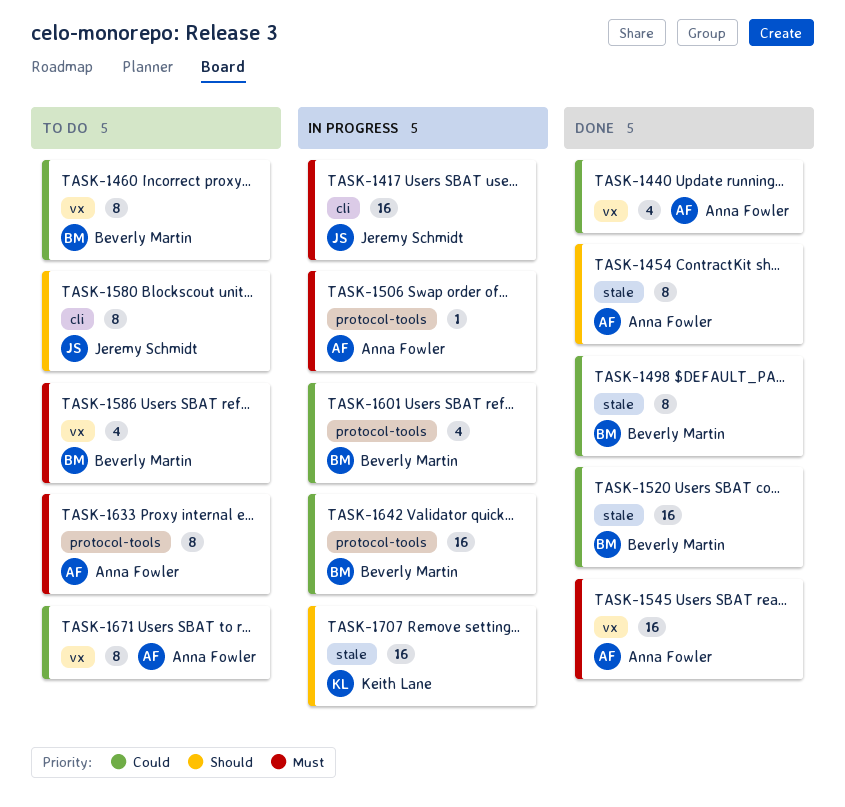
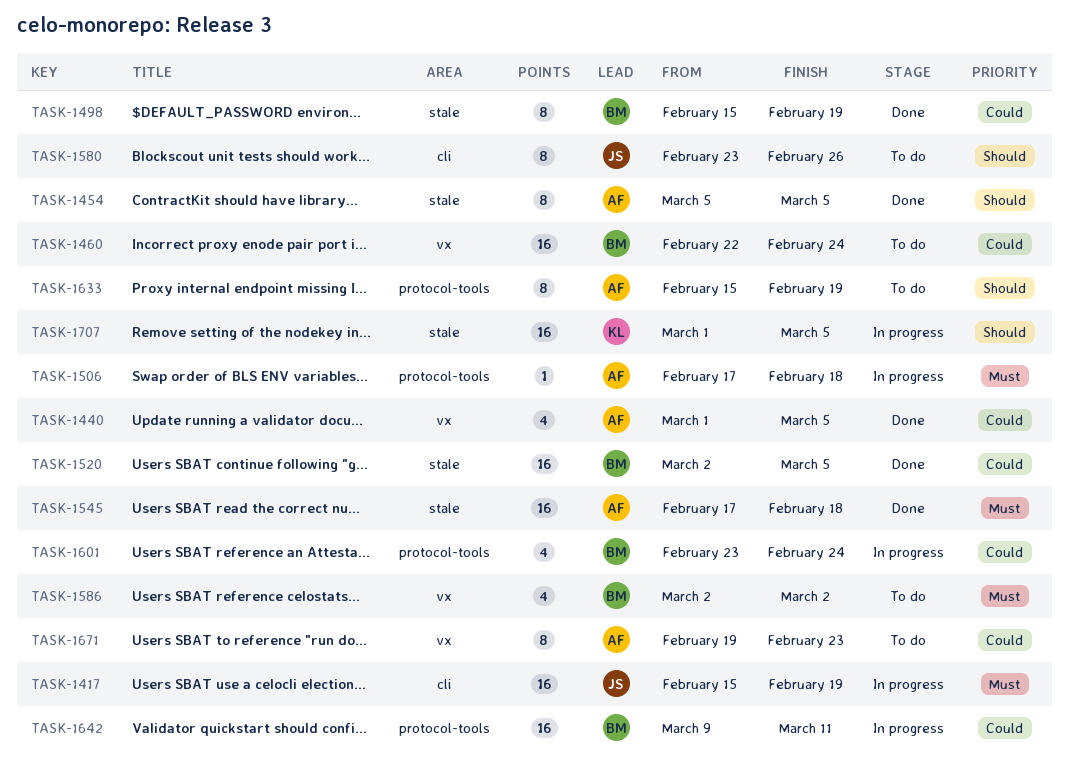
TASK-1460, estimate: 8 -> 16
TASK-1545, label: vx -> stale
TASK-1633, priority: Must -> Should

